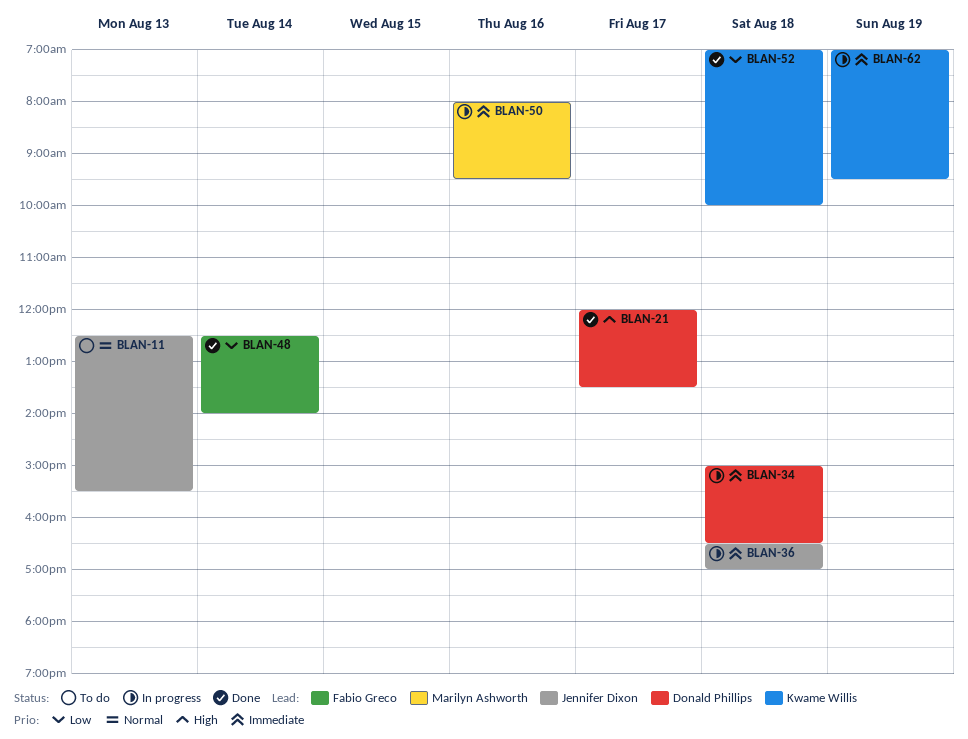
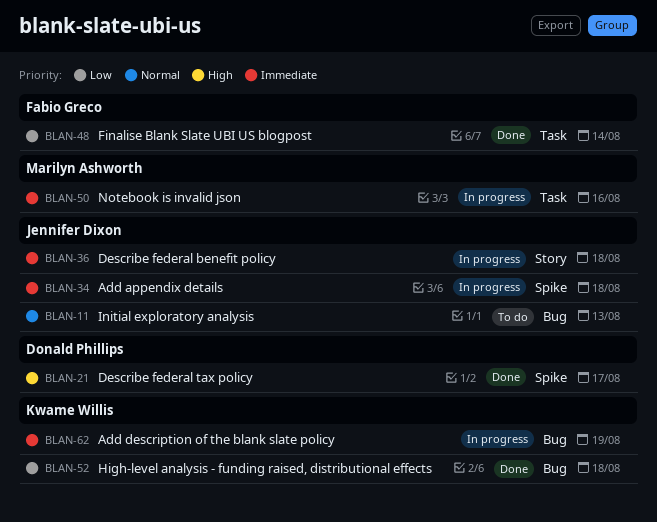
BLAN-34, owner: Donald Phillips -> Jennifer Dixon

